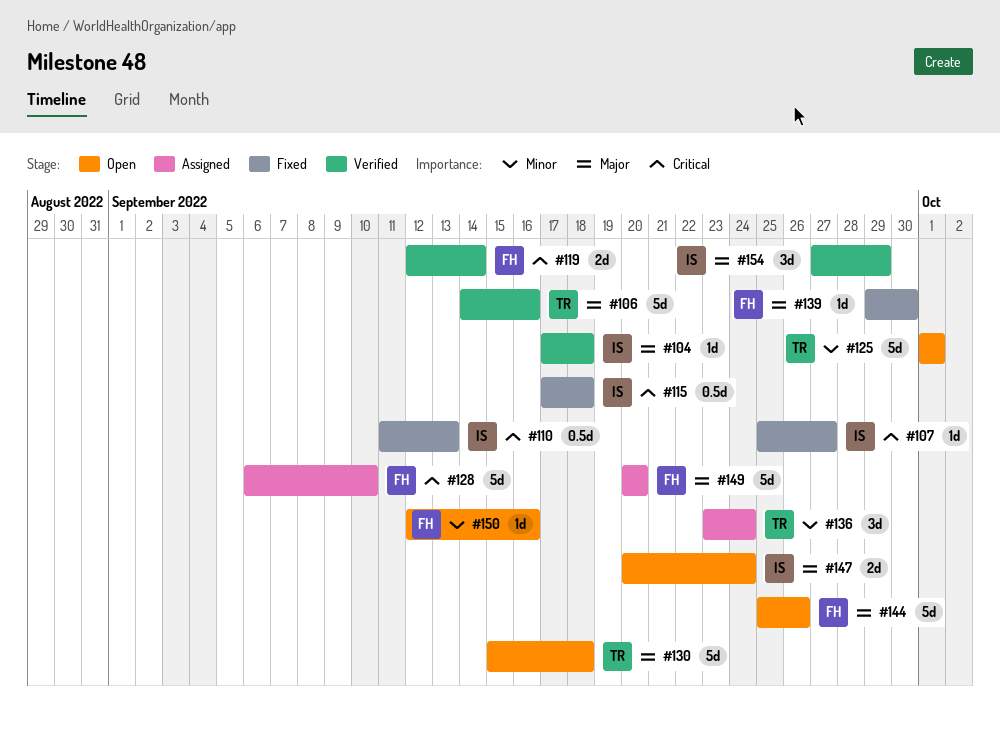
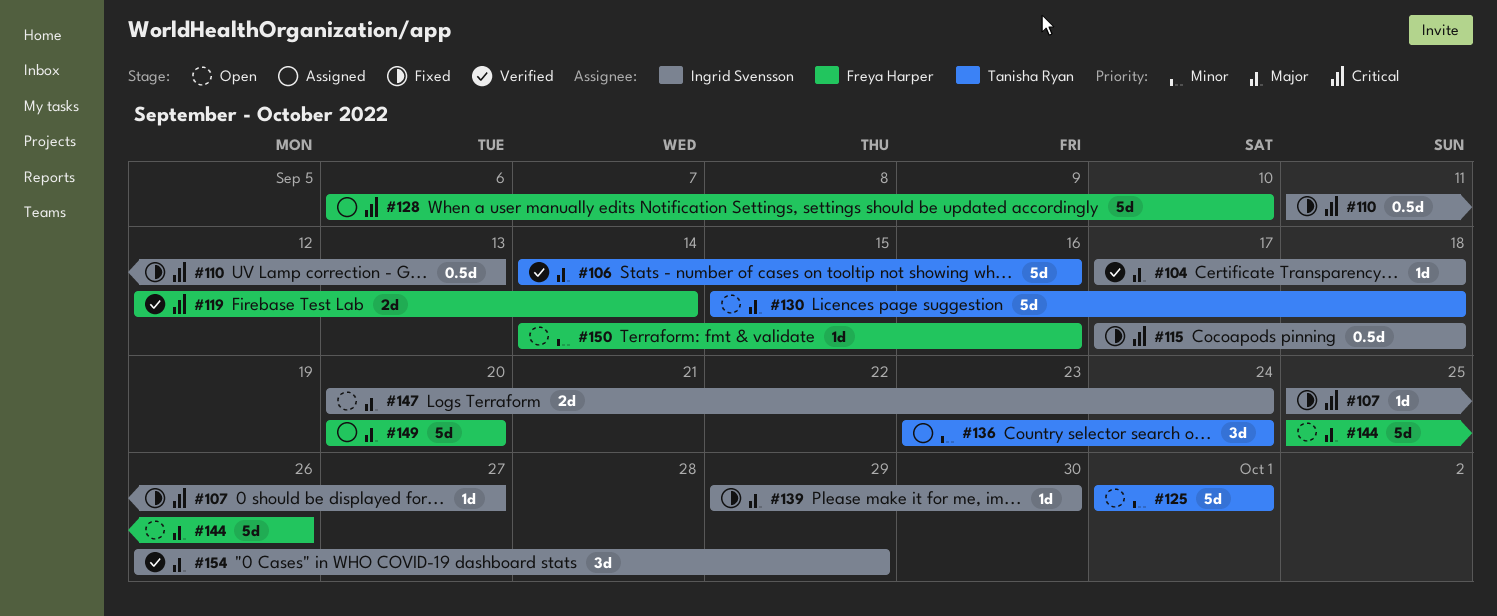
#139, owner: Freya Harper -> Ingrid Svensson
#150, start: Sep 12 -> Sep 14
#154, start: Sep 27 -> Sep 26

